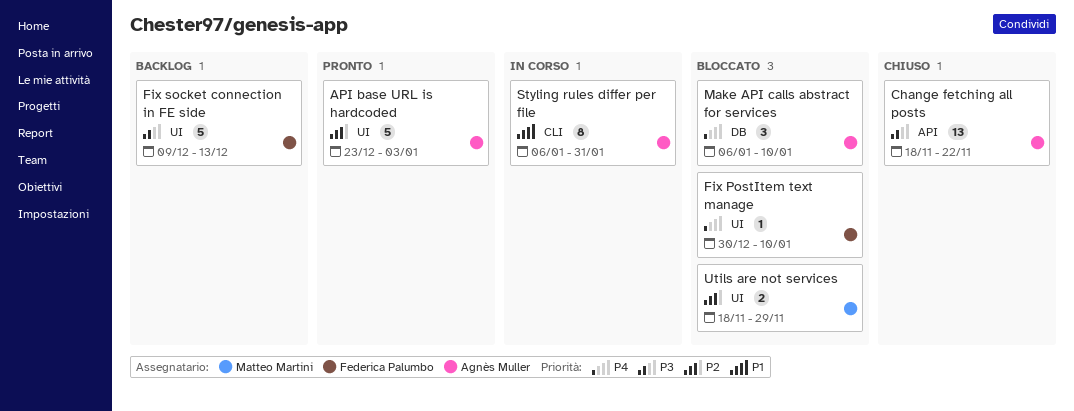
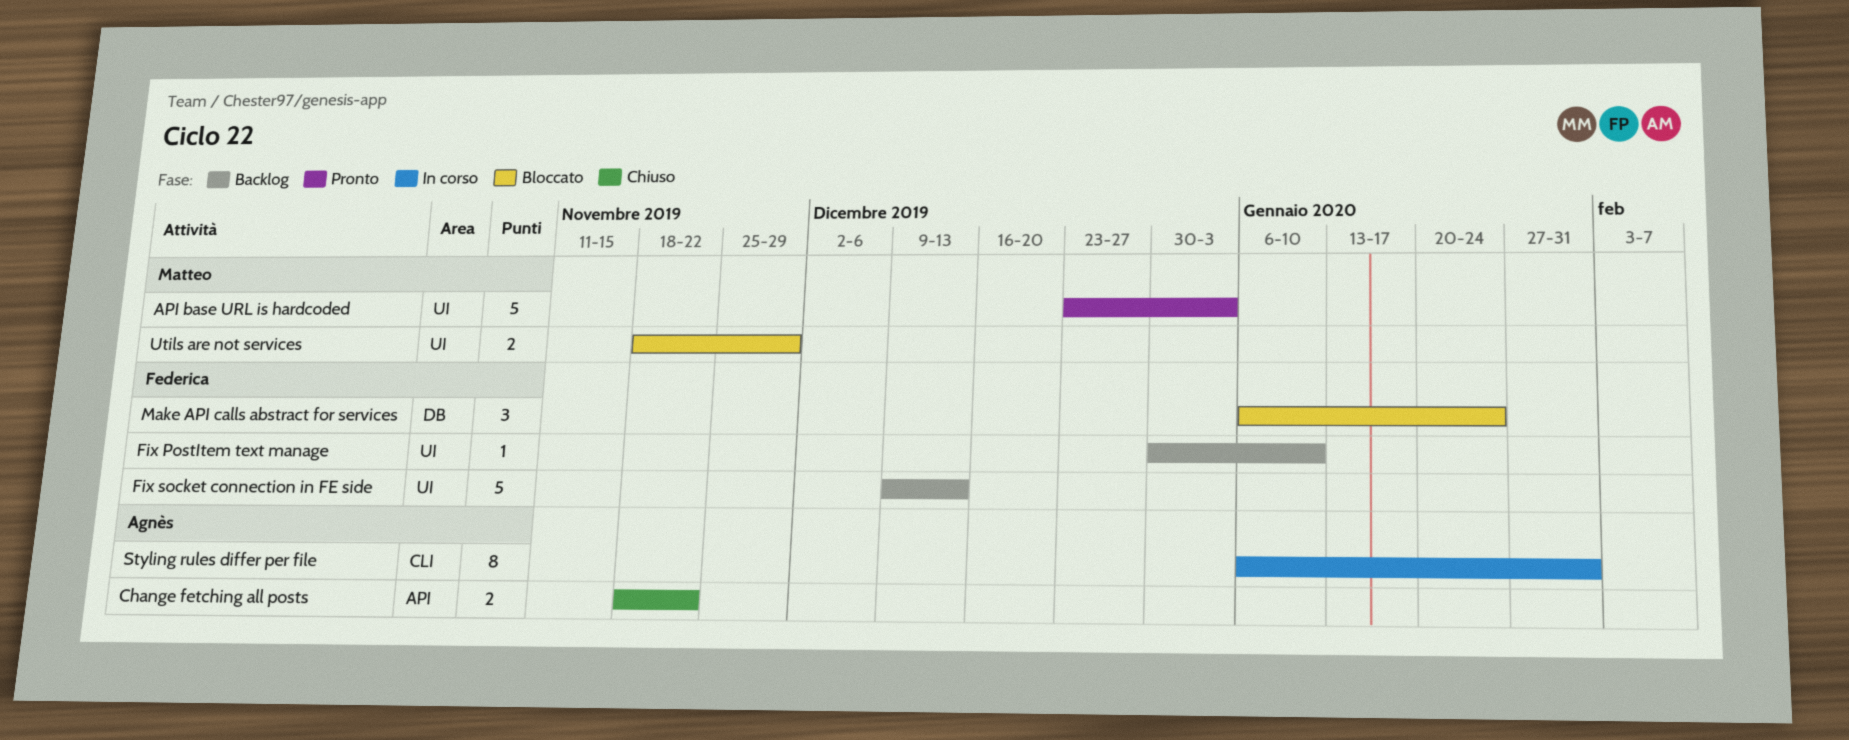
API base URL is hardcoded, owner: Agnès Muller -> Matteo Martini
Change fetching all posts, estimate: 13 -> 2
Fix PostItem text manage, status: Bloccato -> Backlog
Make API calls abstract for services, owner: Agnès Muller -> Federica Palumbo
Make API calls abstract for services, due: Jan 10 -> Jan 24

